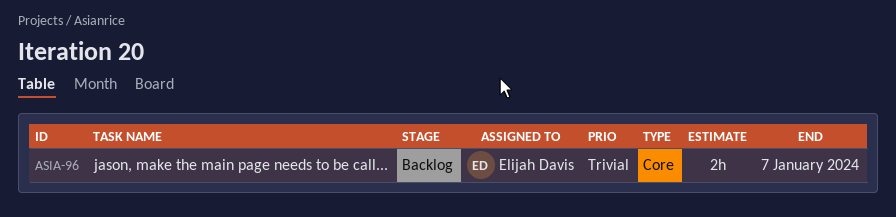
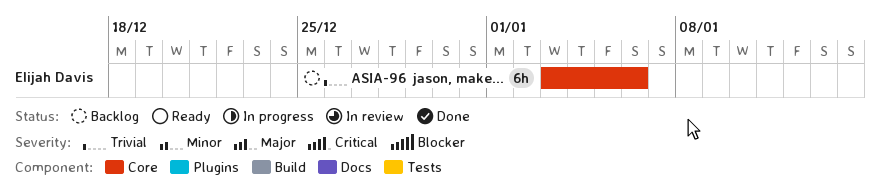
ASIA-96, estimate: 2h -> 6h
ASIA-96, due: Jan 7 -> Jan 6

